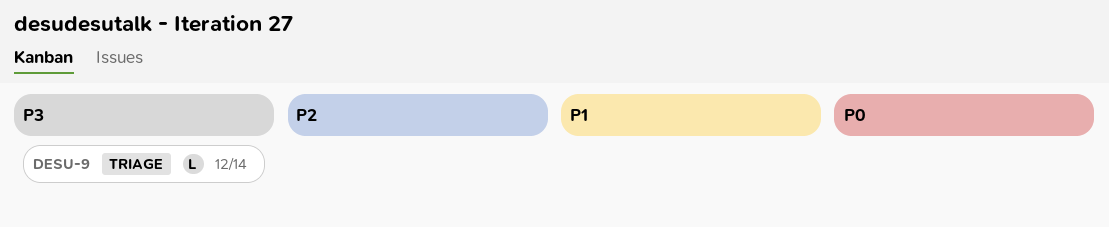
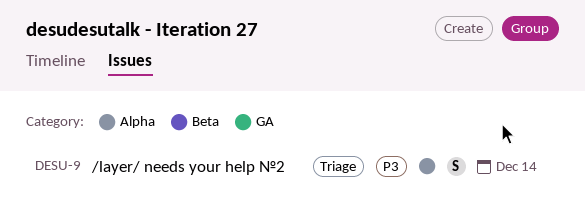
DESU-9, estimate: L -> S

